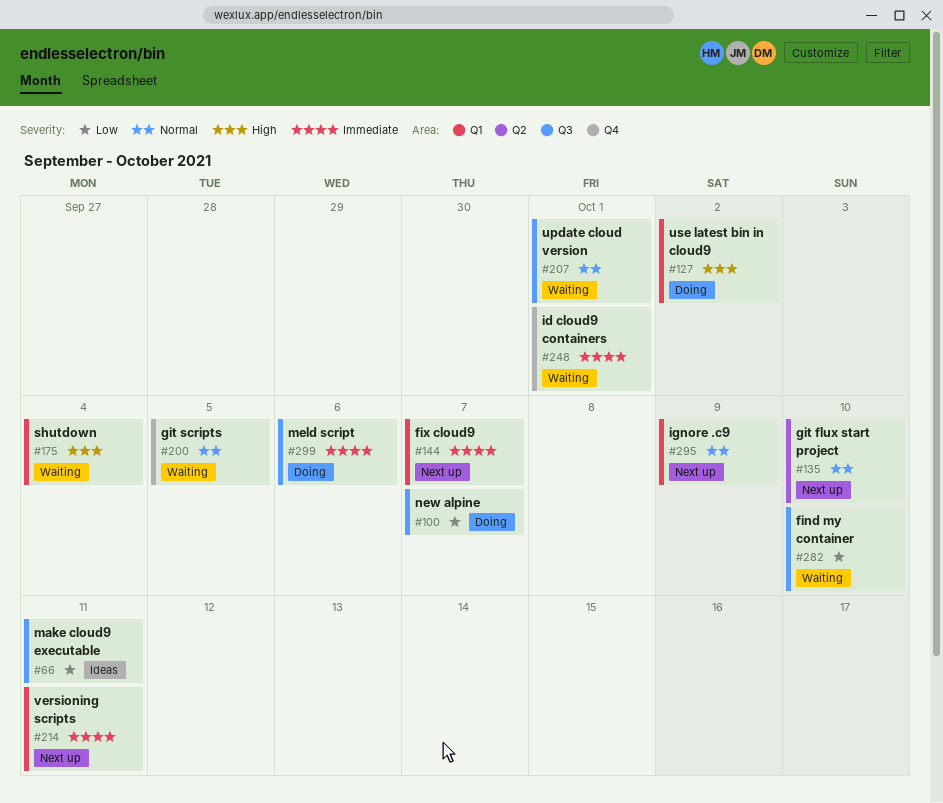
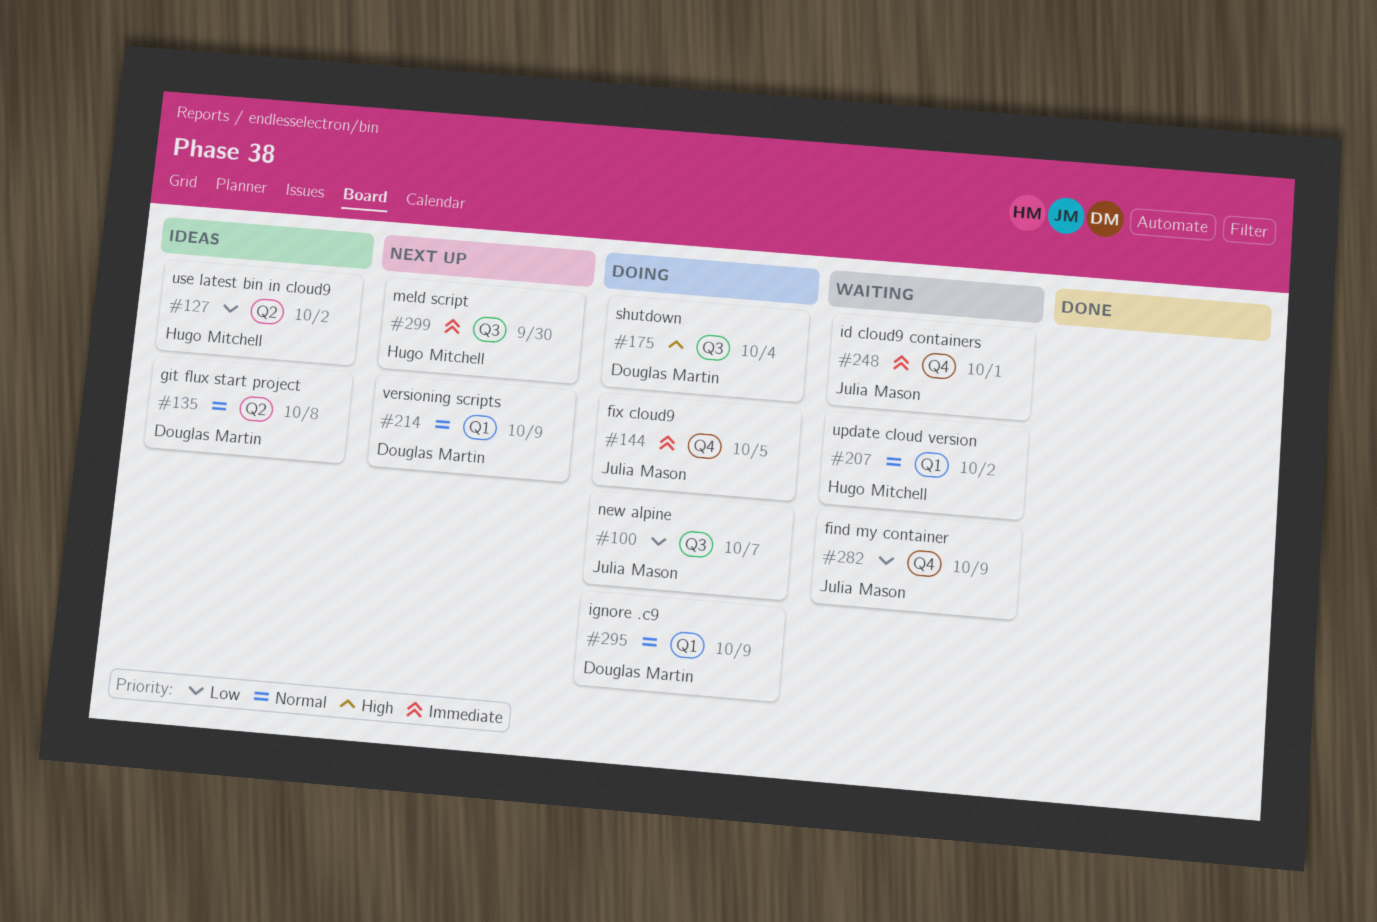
#66: present -> none
#127, status: Doing -> Ideas
#127, priority: High -> Low
#127, label: Q1 -> Q2
#135, status: Next up -> Ideas
#135, due: Oct 10 -> Oct 8
#144, status: Next up -> Doing
#144, label: Q1 -> Q4
#144, due: Oct 7 -> Oct 5
#175, status: Waiting -> Doing
#175, label: Q1 -> Q3
#200: present -> none
#207, label: Q3 -> Q1
#207, due: Oct 1 -> Oct 2
#214, priority: Immediate -> Normal
#214, due: Oct 11 -> Oct 9
#282, label: Q3 -> Q4
#282, due: Oct 10 -> Oct 9
#295, status: Next up -> Doing
#299, status: Doing -> Next up
#299, due: Oct 6 -> Sep 30

